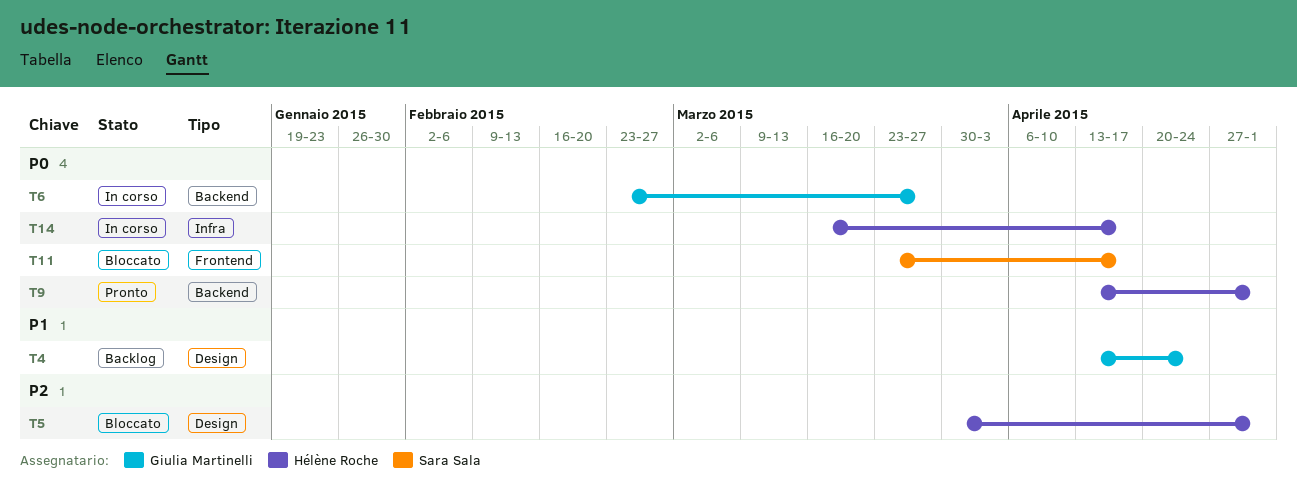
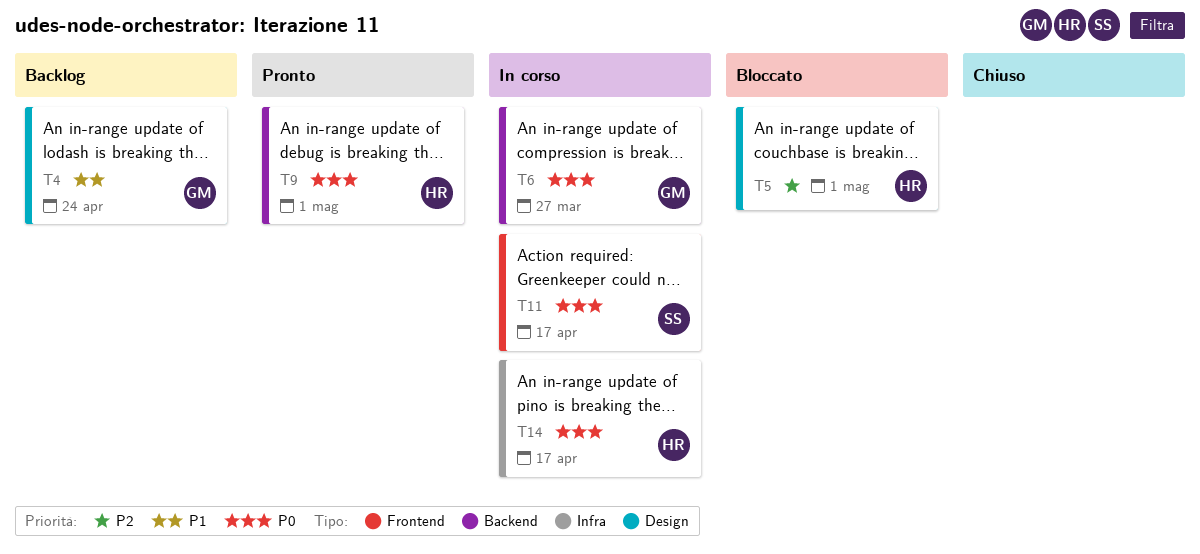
T11, status: Bloccato -> In corso

